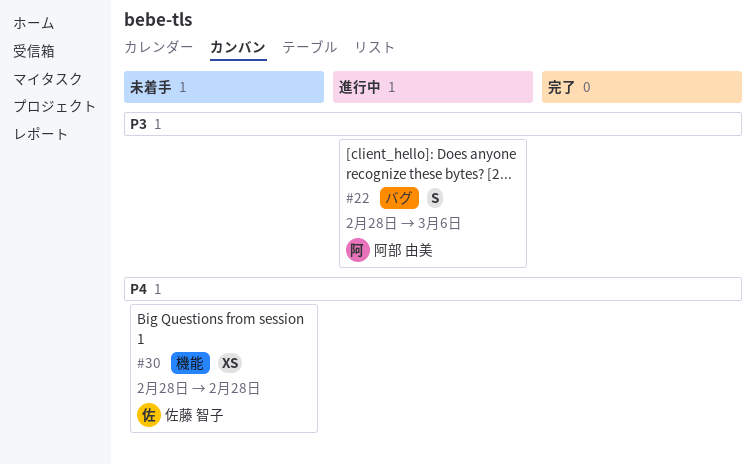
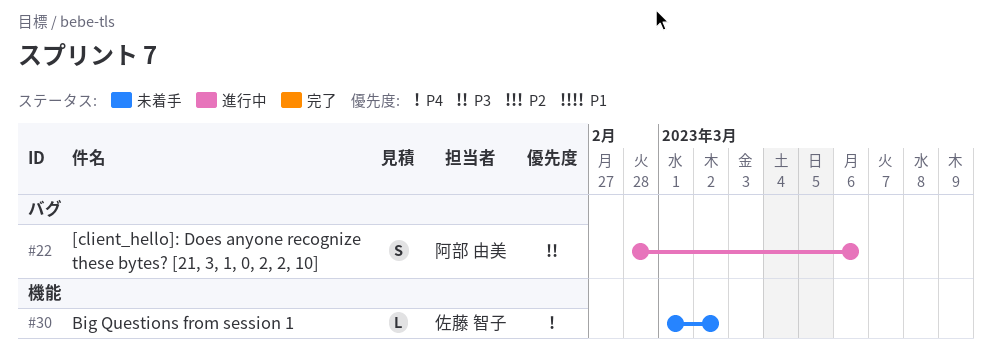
#30, estimate: XS -> L
#30, start: Feb 28 -> Mar 1
#30, due: Feb 28 -> Mar 2

